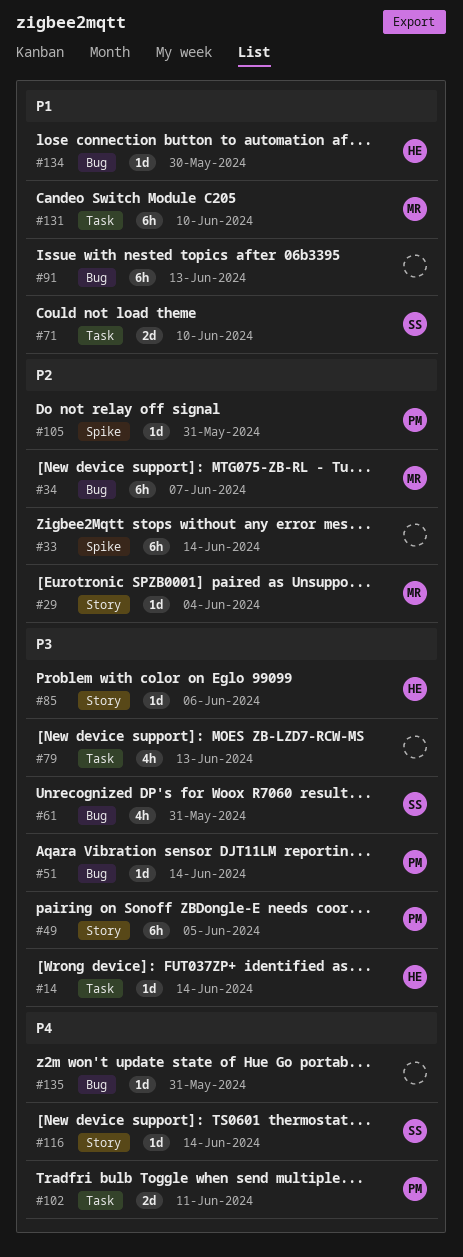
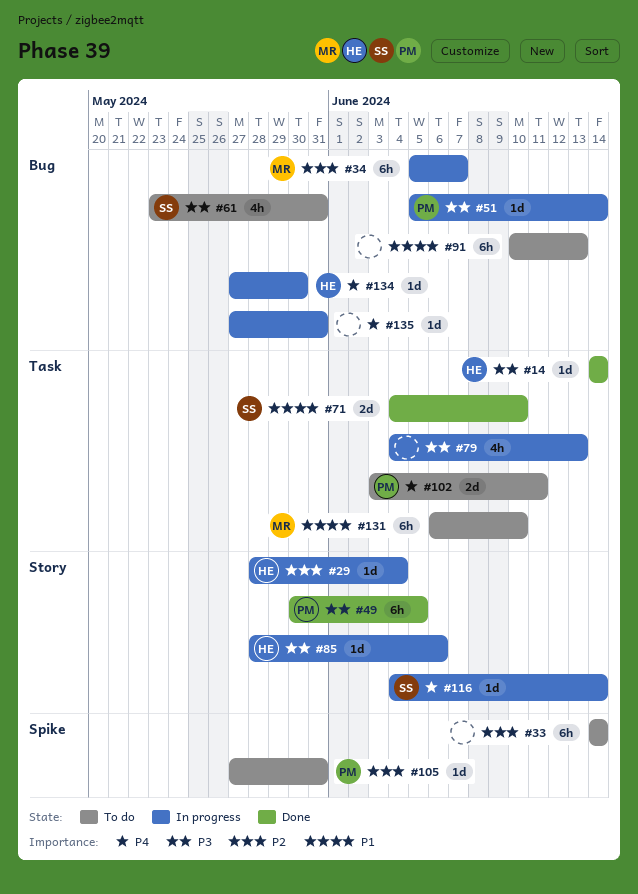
#29, owner: MR -> HE
#134, priority: P1 -> P4

